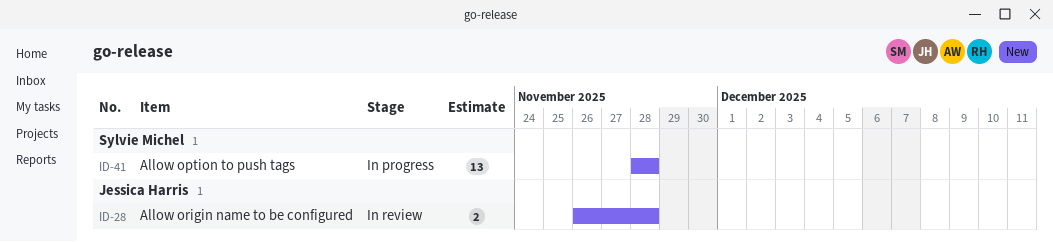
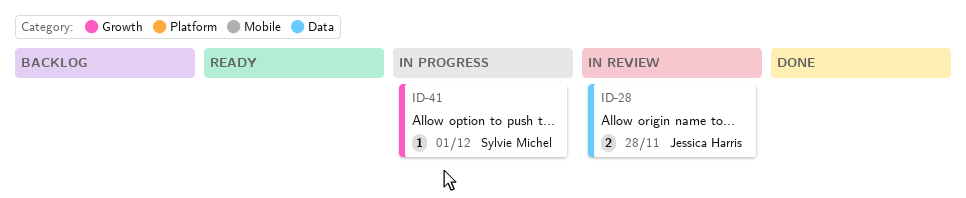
ID-41, estimate: 13 -> 1
ID-41, due: Nov 28 -> Dec 1

